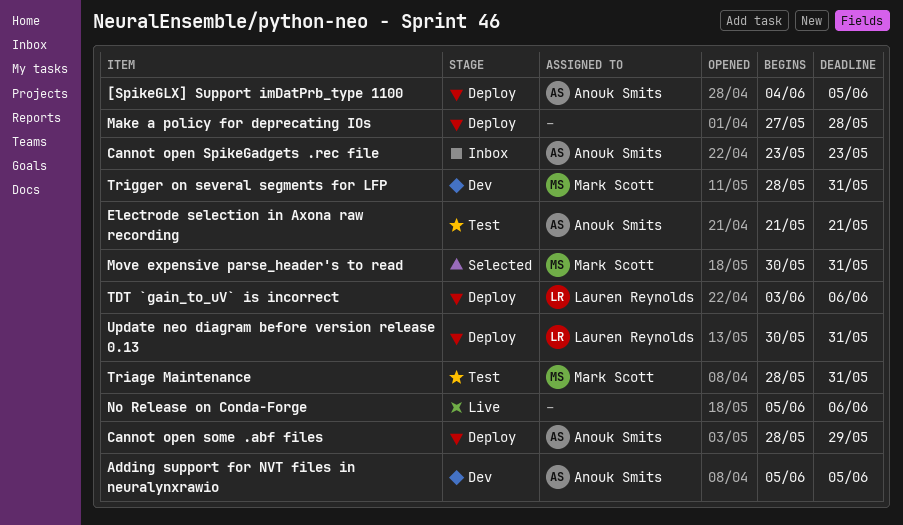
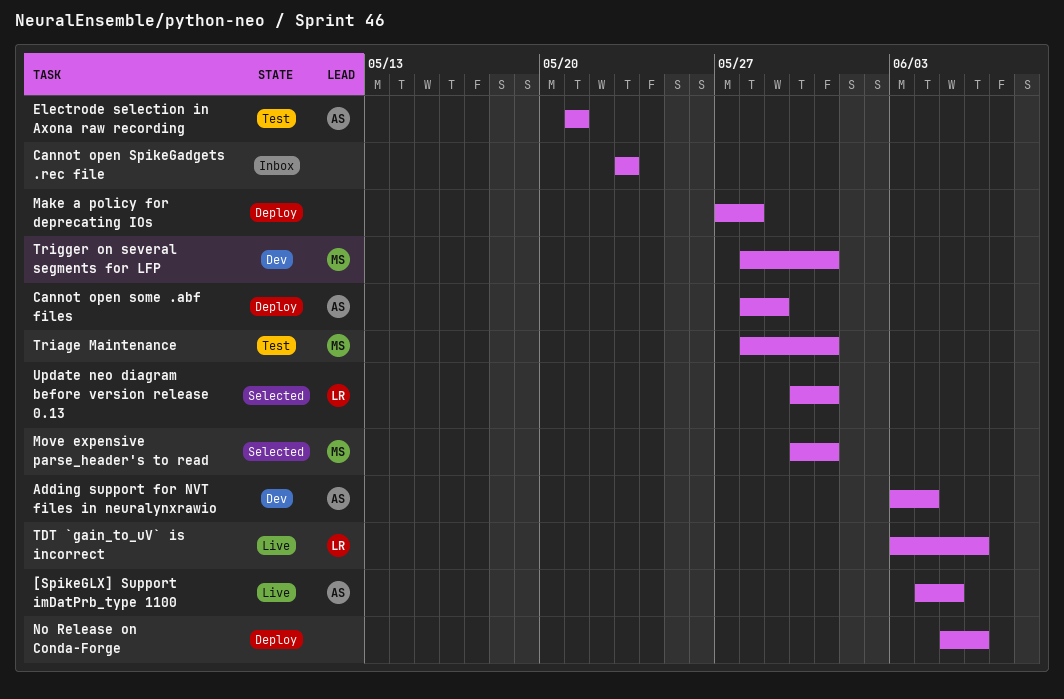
[SpikeGLX] Support imDatPrb_type 1100, status: Deploy -> Live
Adding support for NVT files in neuralynxrawio, start: Jun 5 -> Jun 3
Adding support for NVT files in neuralynxrawio, due: Jun 5 -> Jun 4
Cannot open SpikeGadgets .rec file, owner: Anouk Smits -> none
No Release on Conda-Forge, status: Live -> Deploy
TDT `gain_to_uV` is incorrect, status: Deploy -> Live
Update neo diagram before version release 0.13, status: Deploy -> Selected

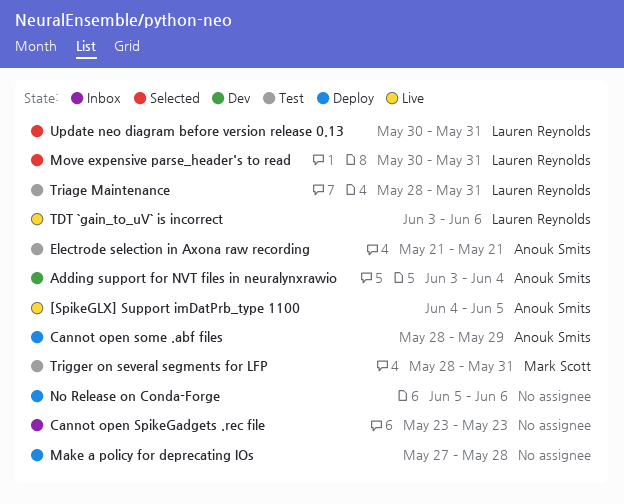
Move expensive parse_header's to read, owner: Mark Scott -> Lauren Reynolds
Triage Maintenance, owner: Mark Scott -> Lauren Reynolds
Trigger on several segments for LFP, status: Dev -> Test

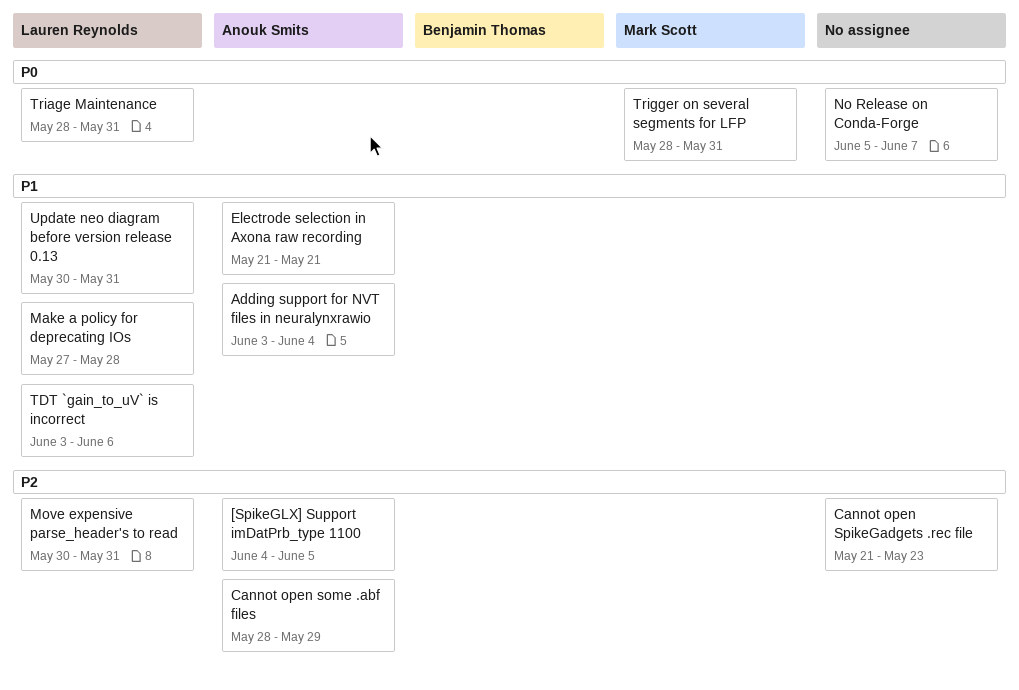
Cannot open SpikeGadgets .rec file, start: May 23 -> May 21
Make a policy for deprecating IOs, owner: none -> Lauren Reynolds
No Release on Conda-Forge, due: Jun 6 -> Jun 7

